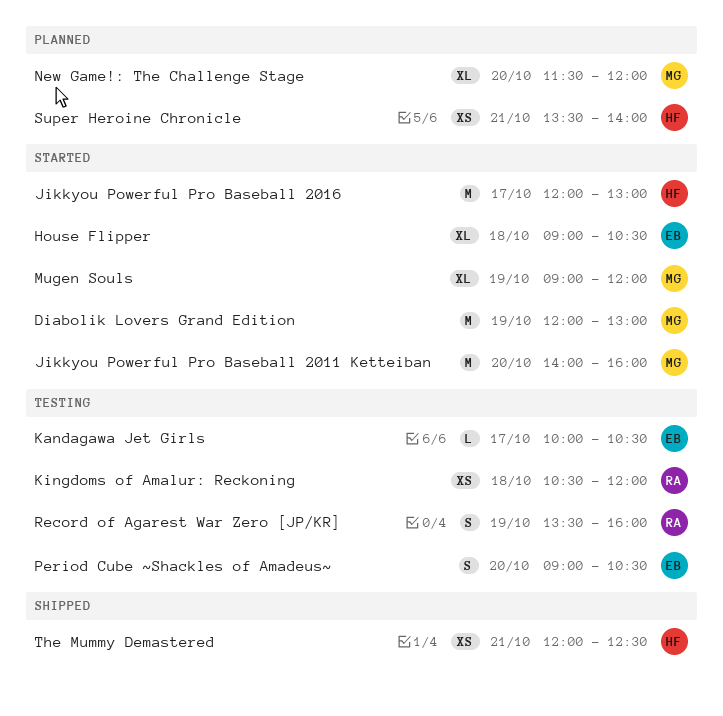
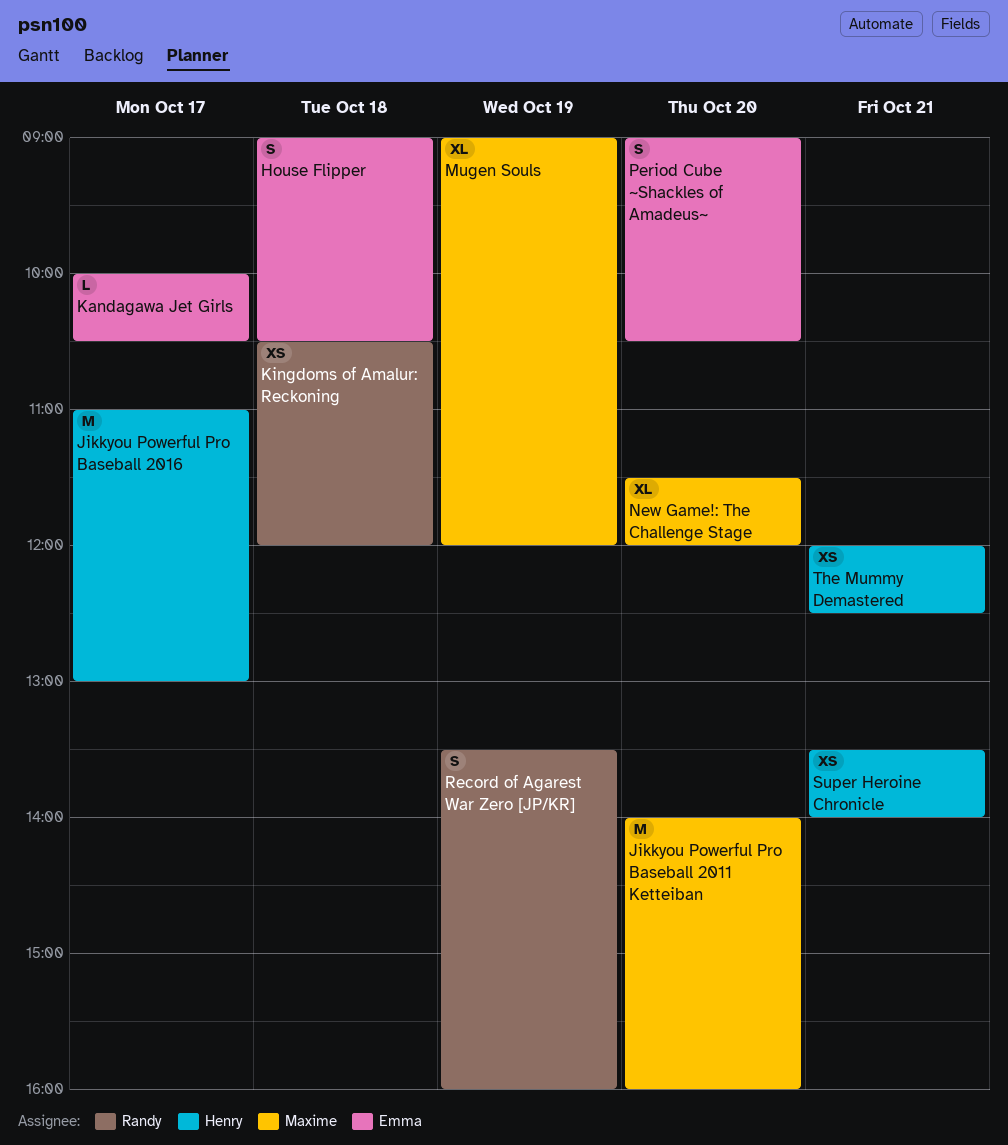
Diabolik Lovers Grand Edition: present -> none
House Flipper, estimate: XL -> S
Jikkyou Powerful Pro Baseball 2016, begins: 12:00 -> 11:00

